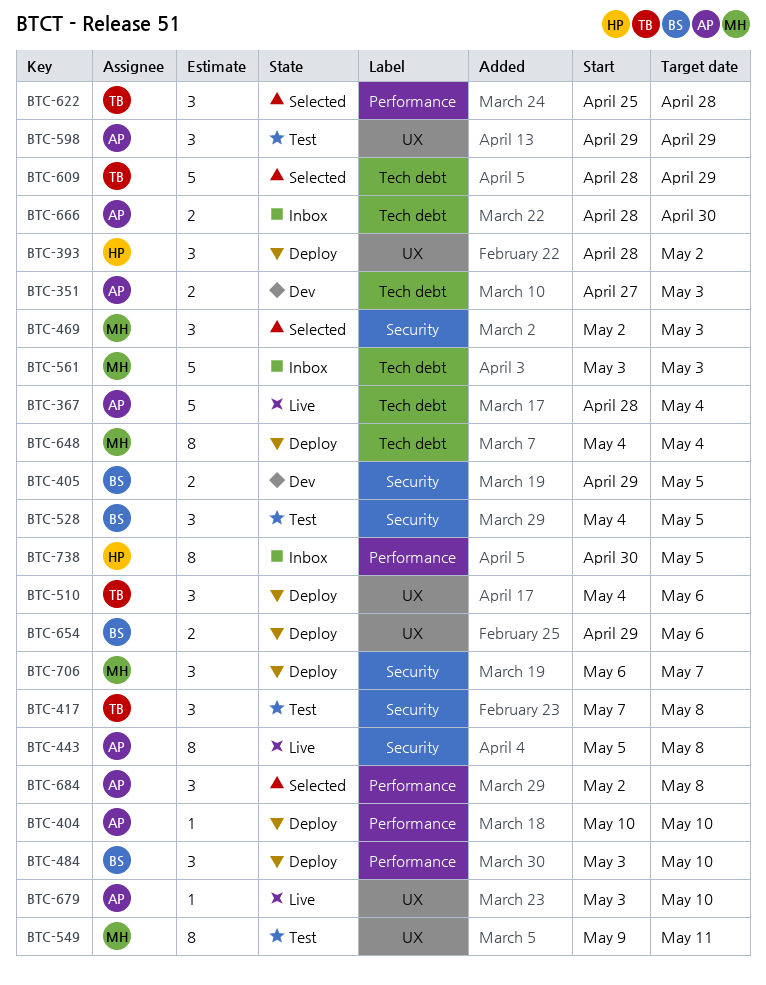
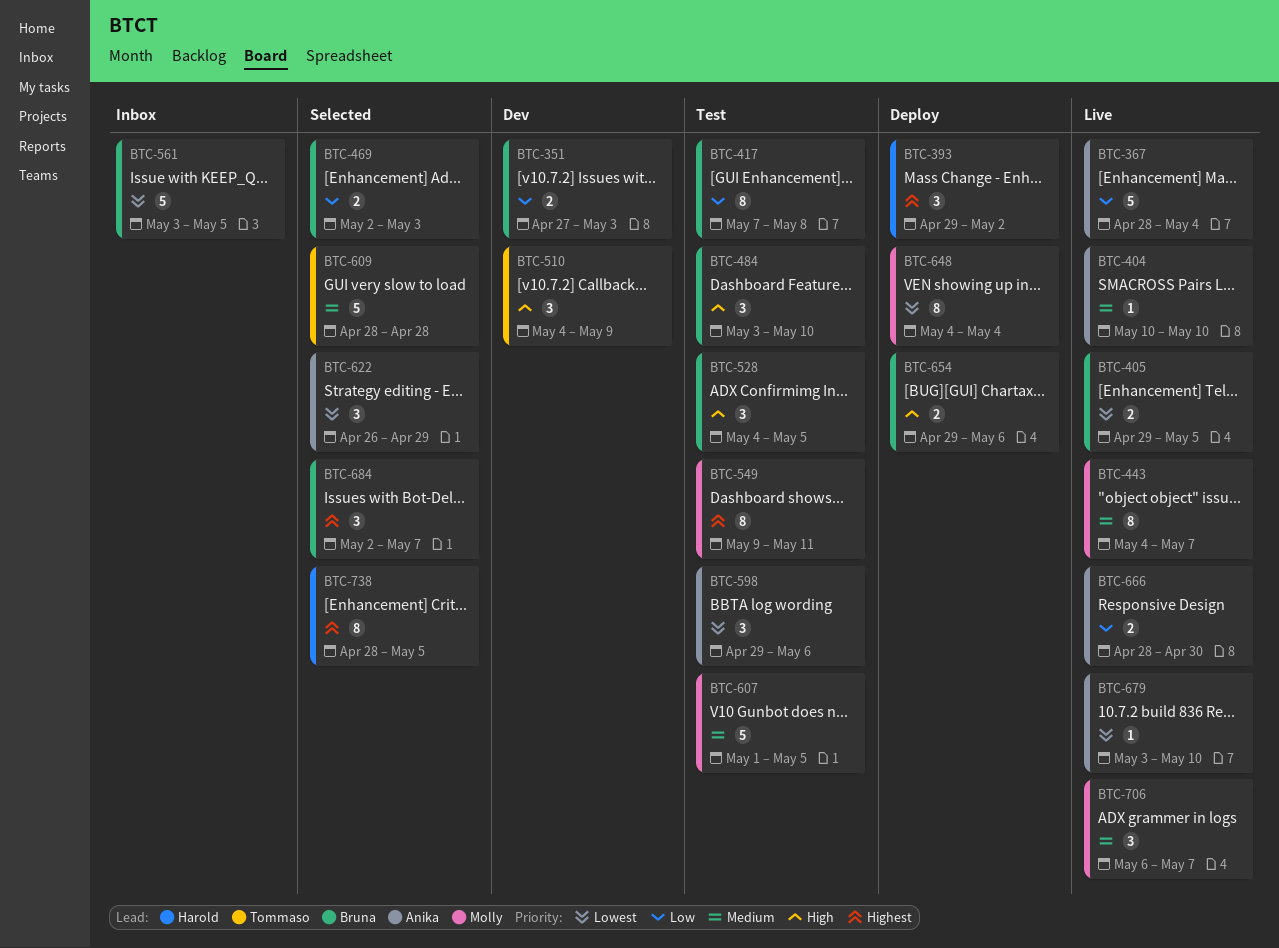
BTC-351, owner: Anika -> Bruna
BTC-393, start: Apr 28 -> Apr 29
BTC-404, status: Deploy -> Live
BTC-405, status: Dev -> Live
BTC-417, owner: Tommaso -> Bruna
BTC-417, estimate: 3 -> 8
BTC-443, owner: Anika -> Molly
BTC-443, start: May 5 -> May 4
BTC-443, due: May 8 -> May 7
BTC-469, owner: Molly -> Bruna
BTC-469, estimate: 3 -> 2
BTC-484, status: Deploy -> Test
BTC-510, status: Deploy -> Dev
BTC-510, due: May 6 -> May 9
BTC-561, owner: Molly -> Bruna
BTC-561, due: May 3 -> May 5
BTC-598, due: Apr 29 -> May 6
BTC-607: none -> present
BTC-609, due: Apr 29 -> Apr 28
BTC-622, owner: Tommaso -> Anika
BTC-622, start: Apr 25 -> Apr 26
BTC-622, due: Apr 28 -> Apr 29
BTC-666, status: Inbox -> Live
BTC-684, owner: Anika -> Bruna
BTC-684, due: May 8 -> May 7
BTC-706, status: Deploy -> Live
BTC-738, status: Inbox -> Selected
BTC-738, start: Apr 30 -> Apr 28

